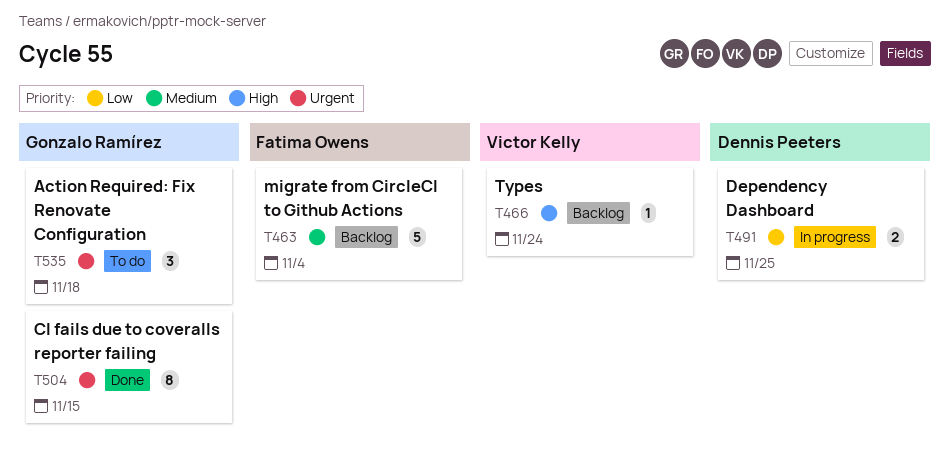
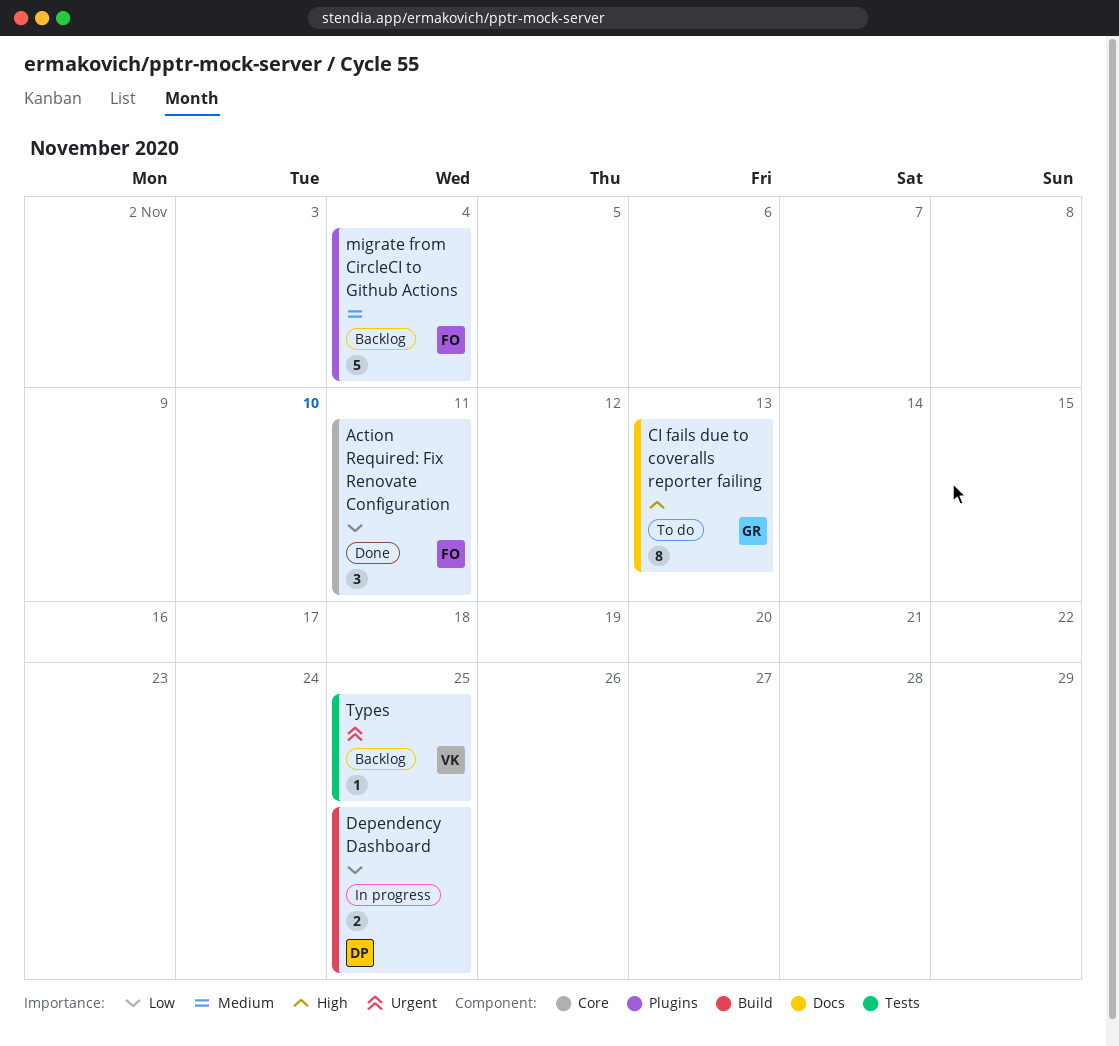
Action Required: Fix Renovate Configuration, status: To do -> Done
Action Required: Fix Renovate Configuration, owner: Gonzalo Ramírez -> Fatima Owens
Action Required: Fix Renovate Configuration, priority: Urgent -> Low
Action Required: Fix Renovate Configuration, due: Nov 18 -> Nov 11
CI fails due to coveralls reporter failing, status: Done -> To do
CI fails due to coveralls reporter failing, priority: Urgent -> High
CI fails due to coveralls reporter failing, due: Nov 15 -> Nov 13
Types, priority: High -> Urgent
Types, due: Nov 24 -> Nov 25

